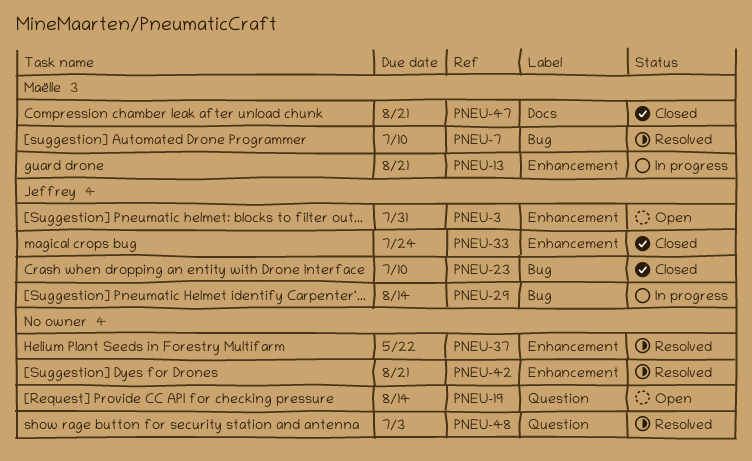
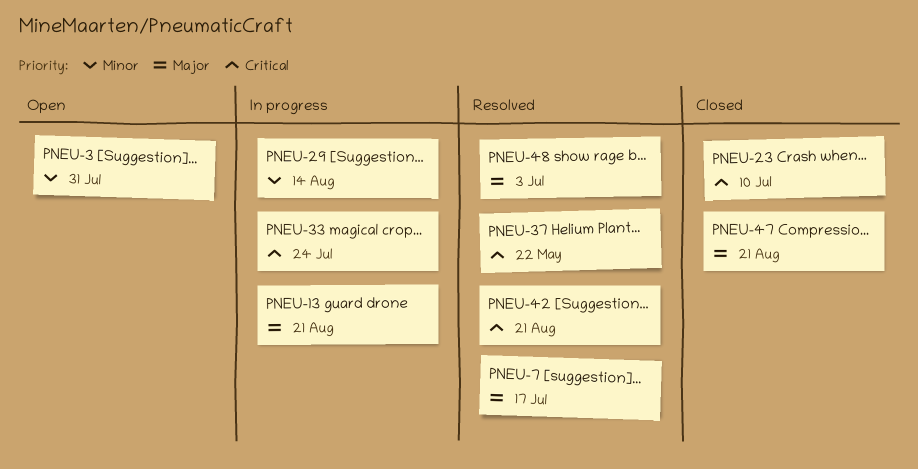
PNEU-7, due: Jul 10 -> Jul 17
PNEU-19: present -> none
PNEU-33, status: Closed -> In progress

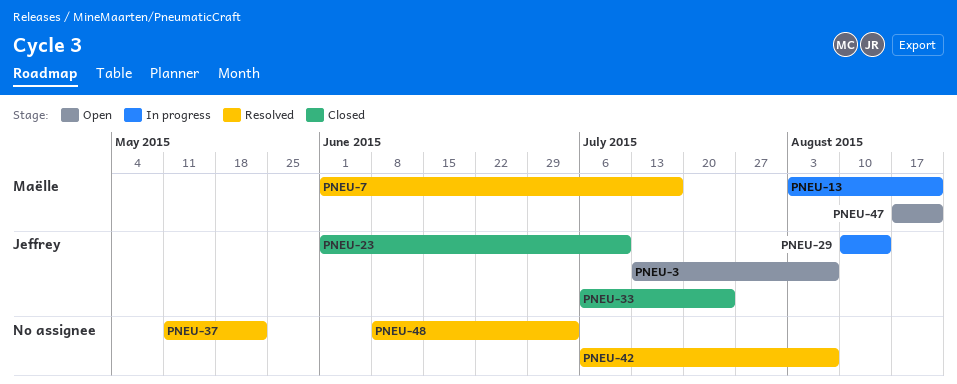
PNEU-3, due: Jul 31 -> Aug 7
PNEU-33, status: In progress -> Closed
PNEU-42, due: Aug 21 -> Aug 7
PNEU-47, status: Closed -> Open

